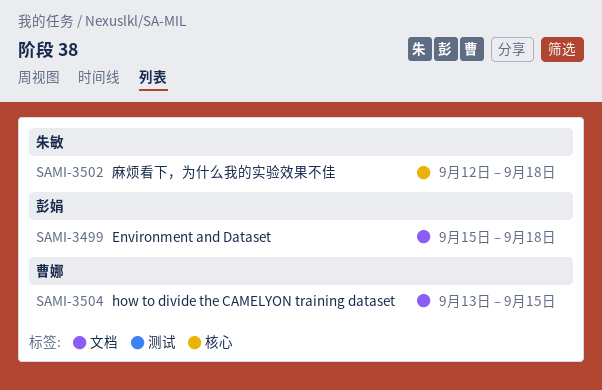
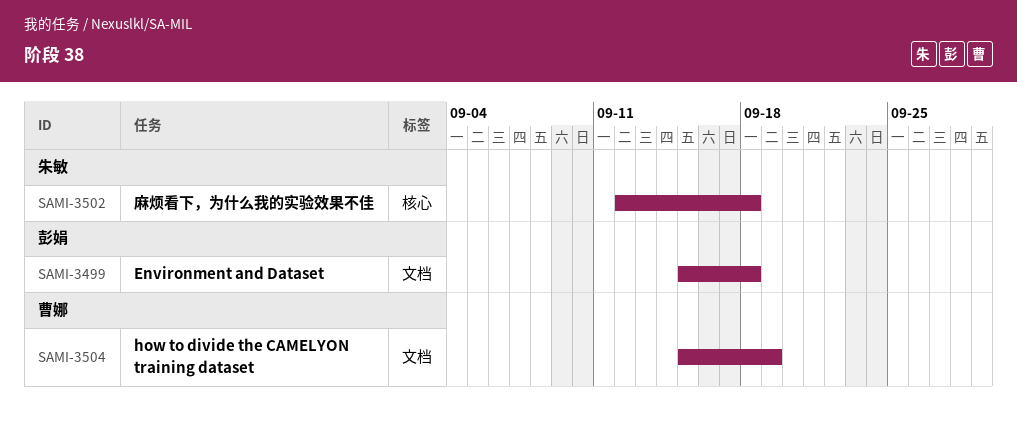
SAMI-3504, start: Sep 13 -> Sep 15
SAMI-3504, due: Sep 15 -> Sep 19

